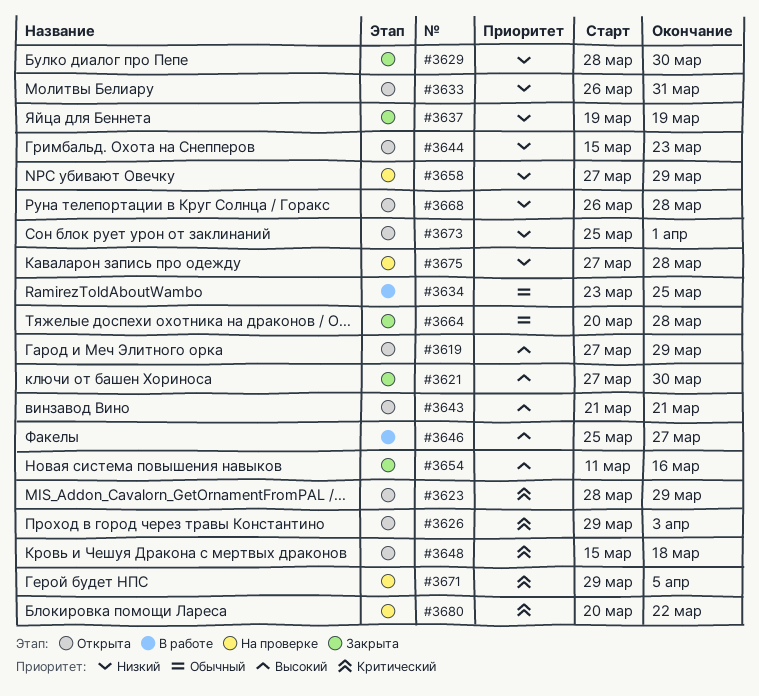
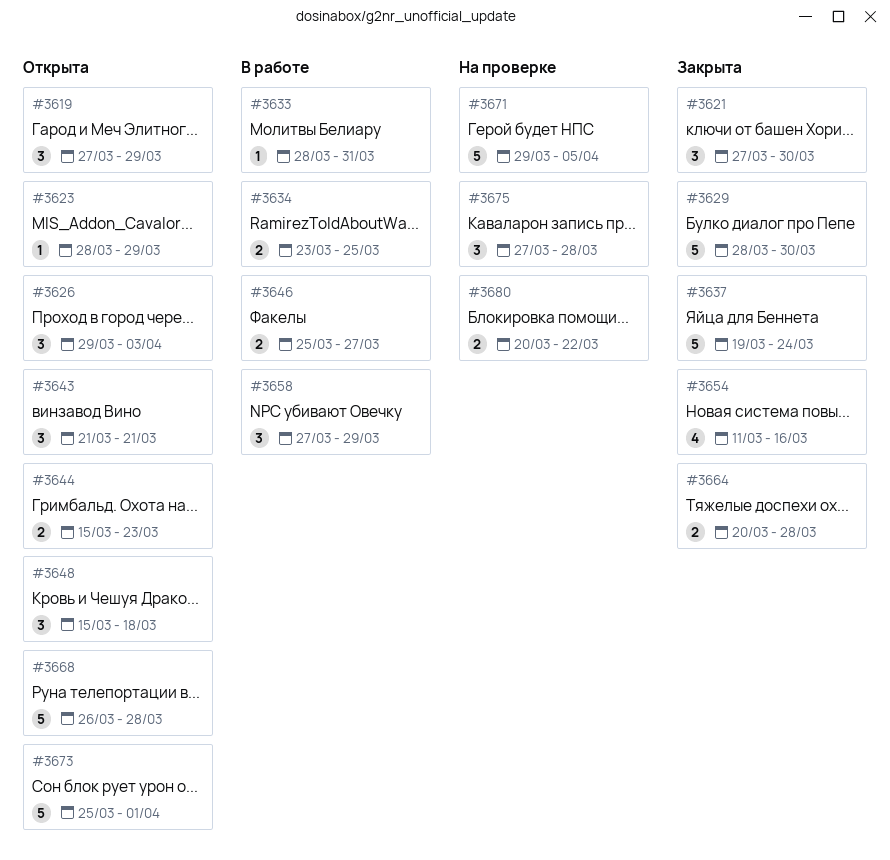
#3633, status: Открыта -> В работе
#3633, start: Mar 26 -> Mar 28
#3637, due: Mar 19 -> Mar 24
#3658, status: На проверке -> В работе

